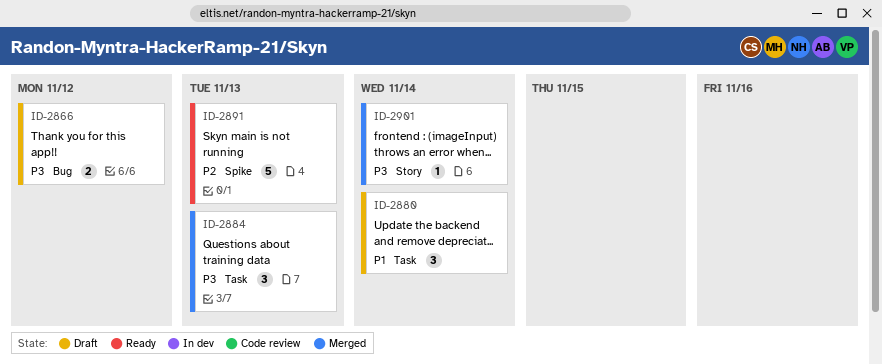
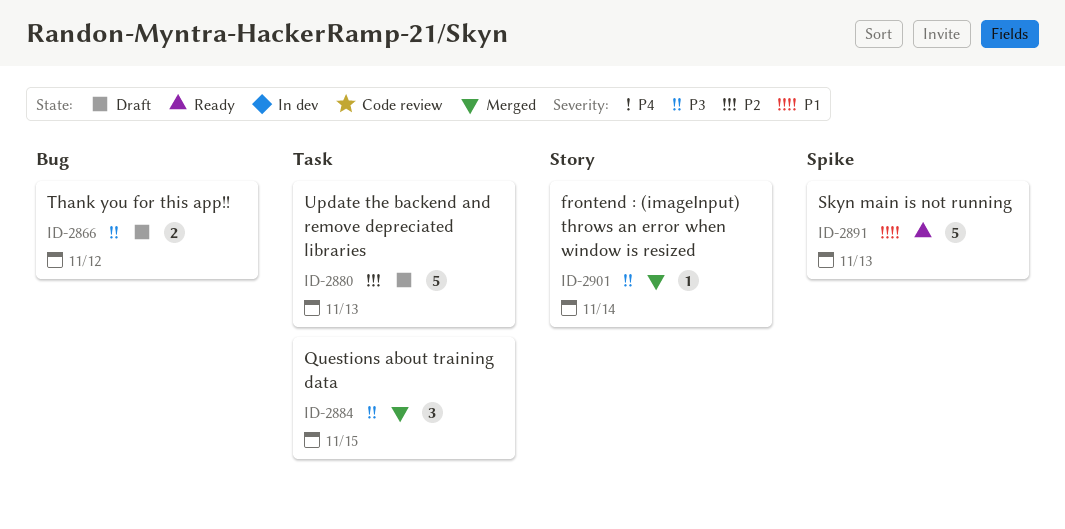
ID-2880, priority: P1 -> P2
ID-2880, estimate: 3 -> 5
ID-2880, due: Nov 14 -> Nov 13
ID-2884, due: Nov 13 -> Nov 15
ID-2891, priority: P2 -> P1

